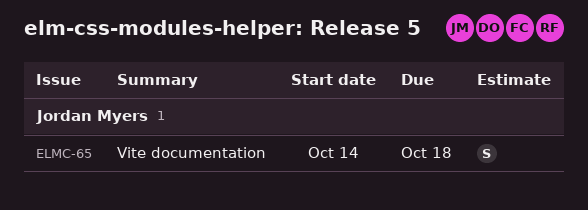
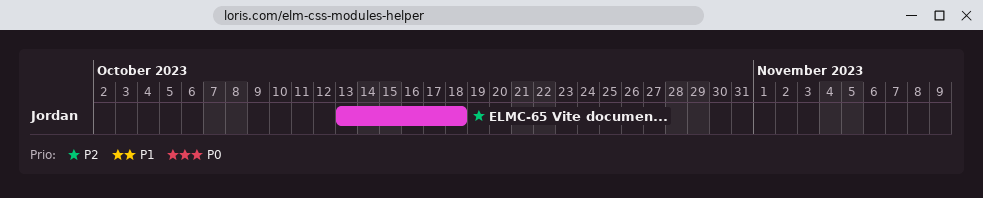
ELMC-65, start: Oct 14 -> Oct 13

